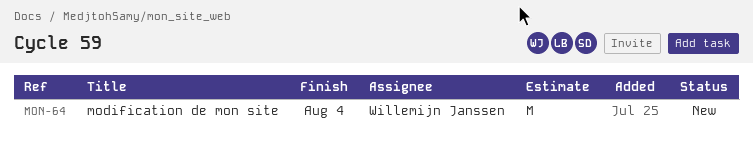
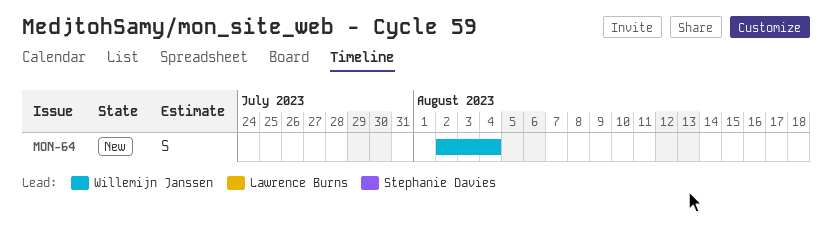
MON-64, estimate: M -> S

